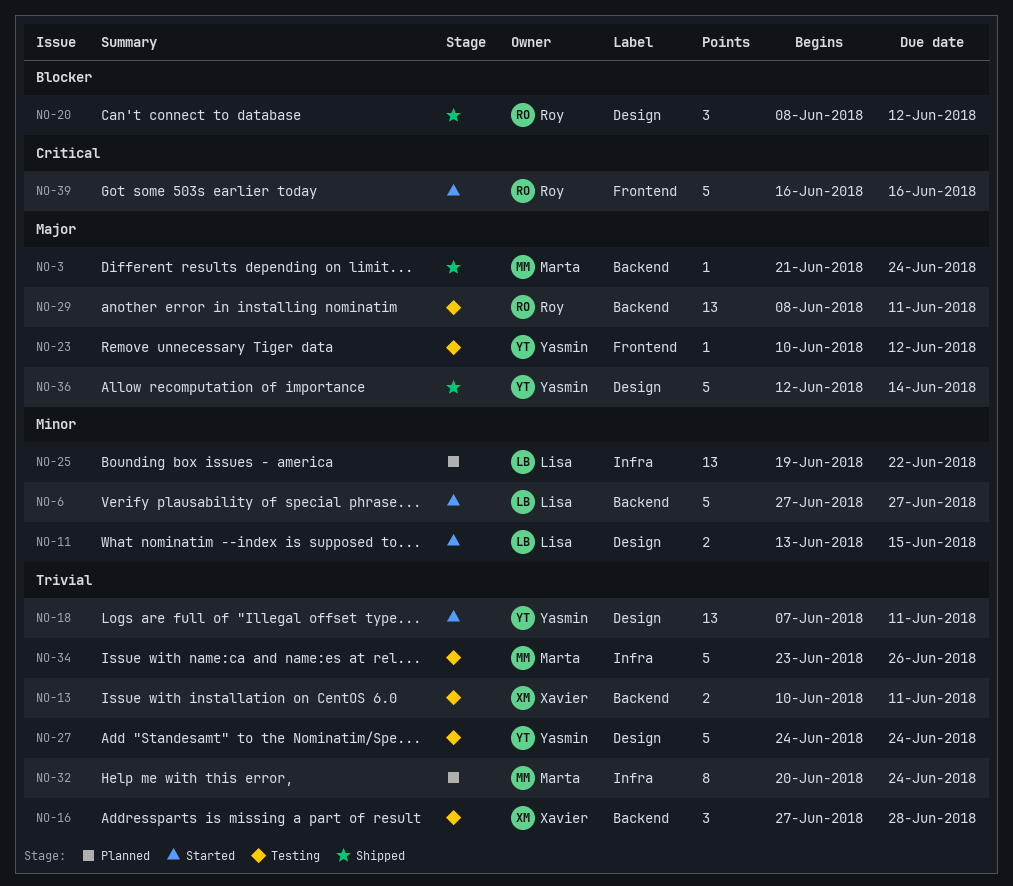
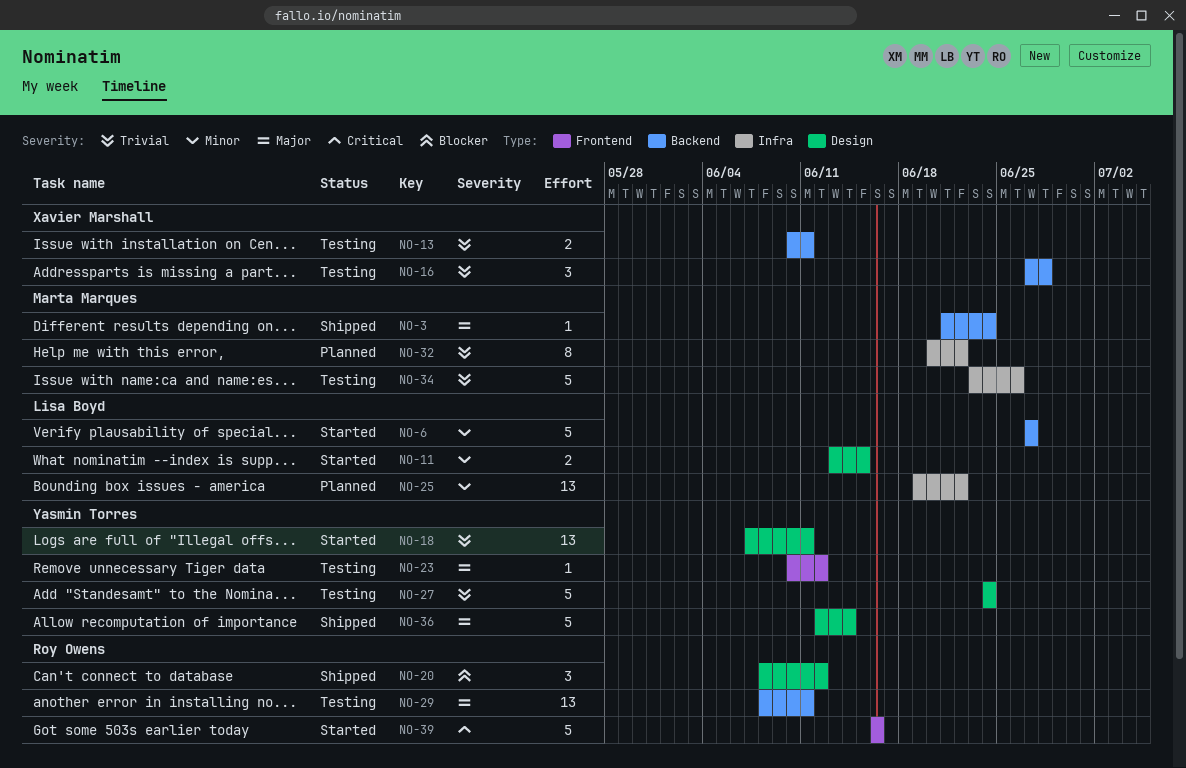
NO-32, due: Jun 24 -> Jun 22

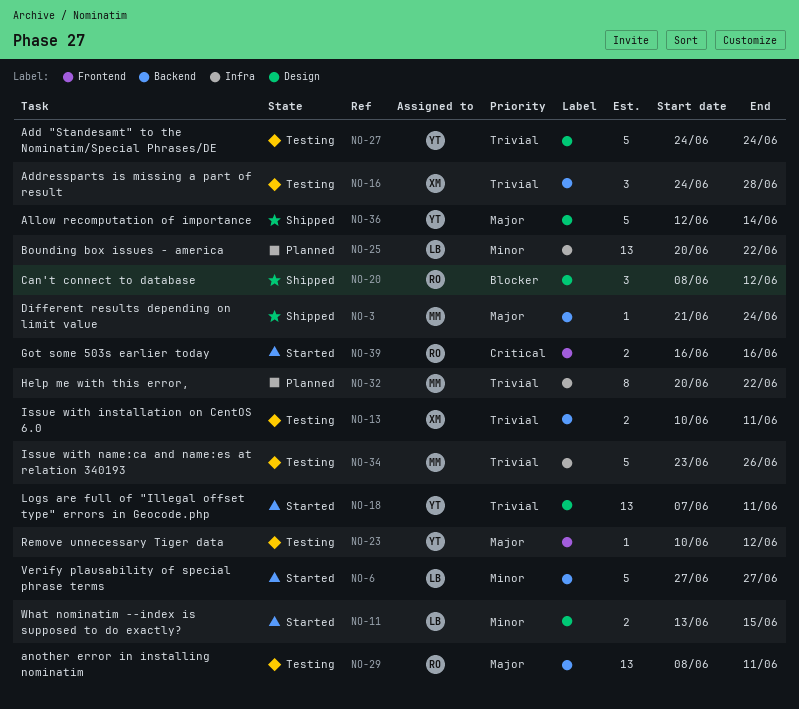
NO-16, start: Jun 27 -> Jun 24
NO-25, start: Jun 19 -> Jun 20
NO-39, estimate: 5 -> 2

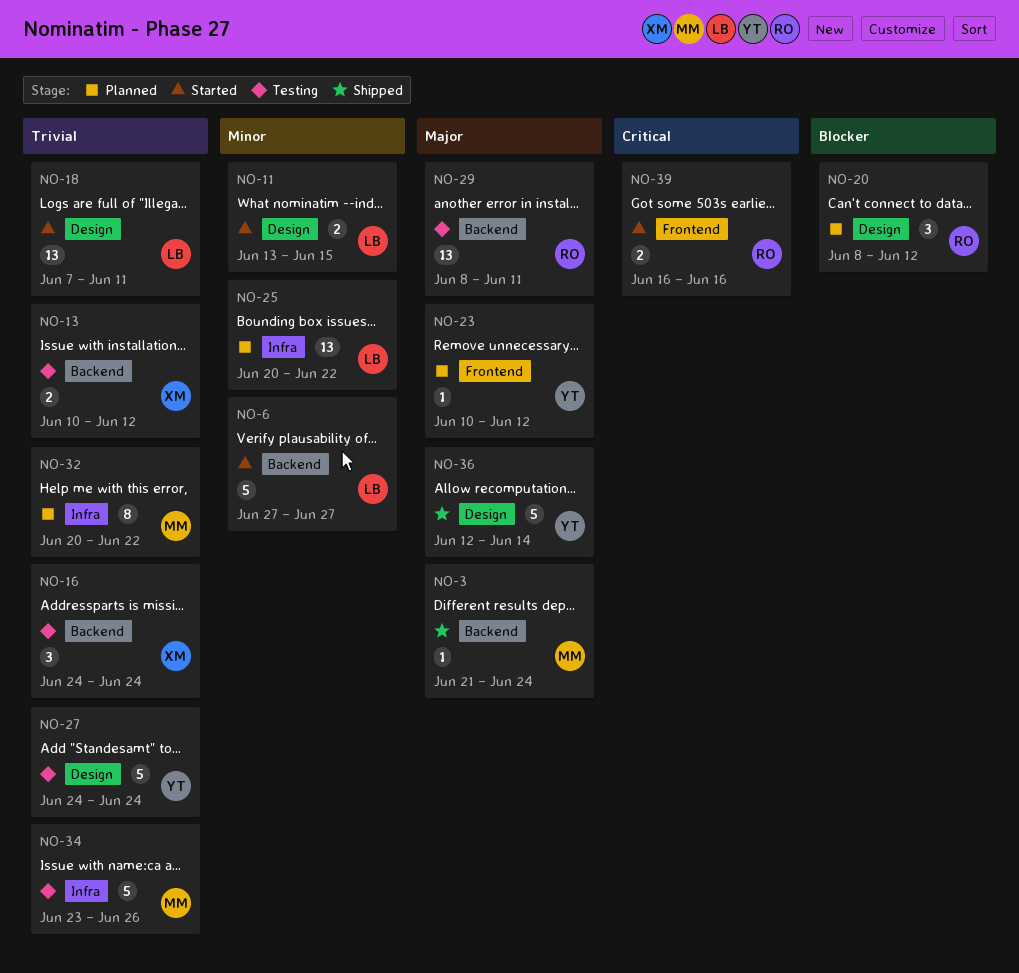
NO-13, due: Jun 11 -> Jun 12
NO-16, due: Jun 28 -> Jun 24
NO-18, owner: YT -> LB
NO-20, status: Shipped -> Planned
NO-23, status: Testing -> Planned

